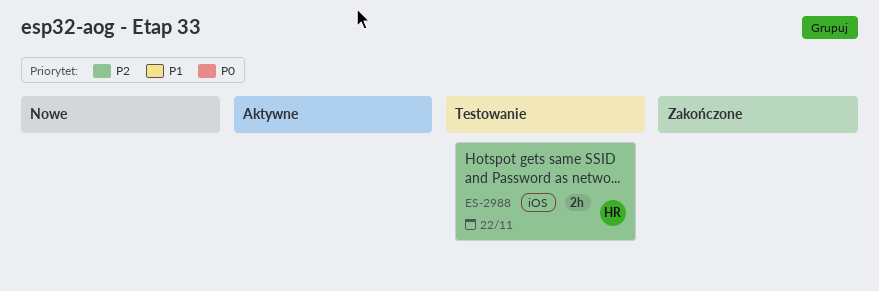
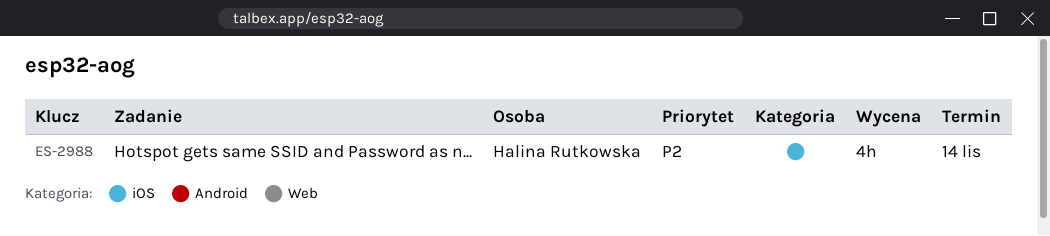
ES-2988, estimate: 2h -> 4h
ES-2988, due: Nov 22 -> Nov 14

